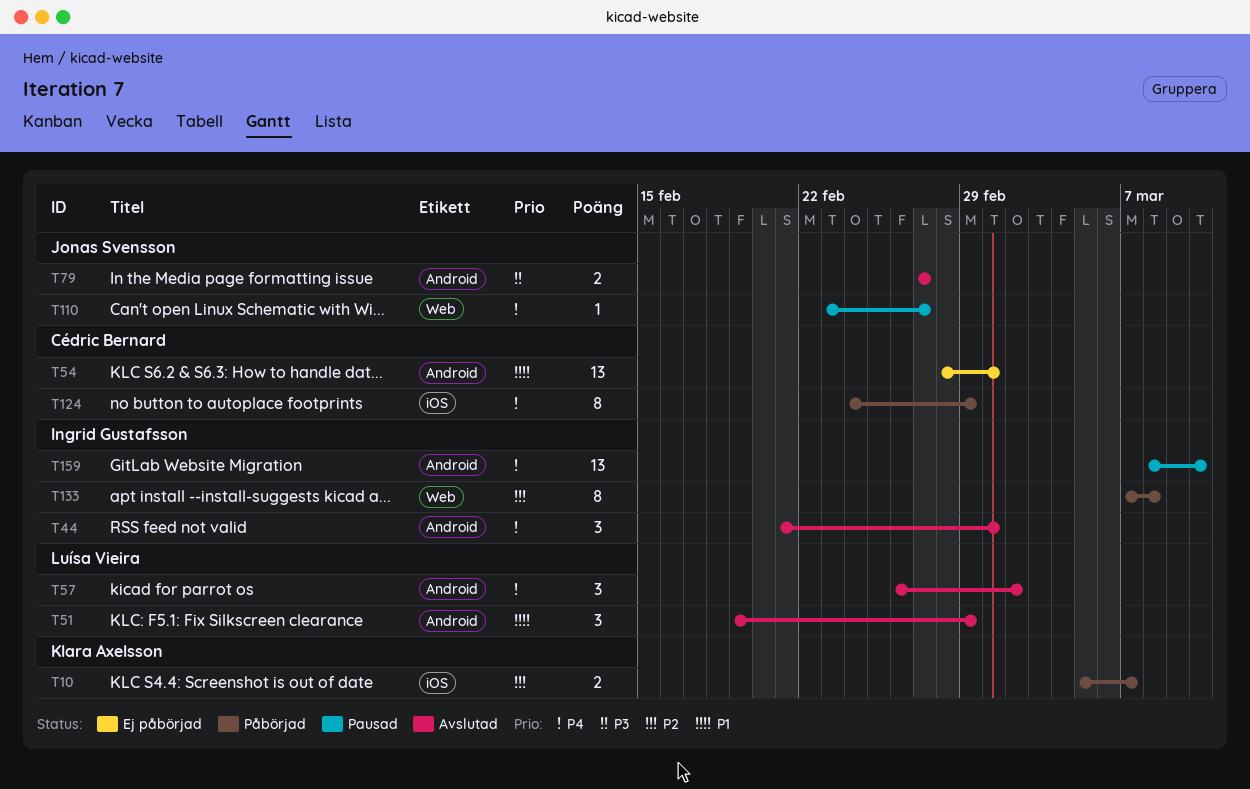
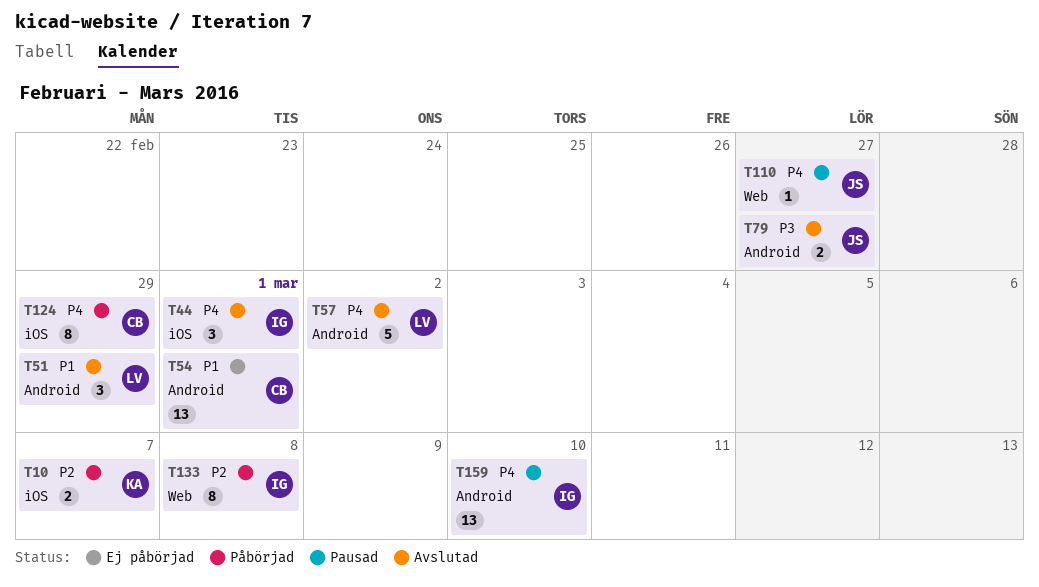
T44, label: Android -> iOS
T57, estimate: 3 -> 5

